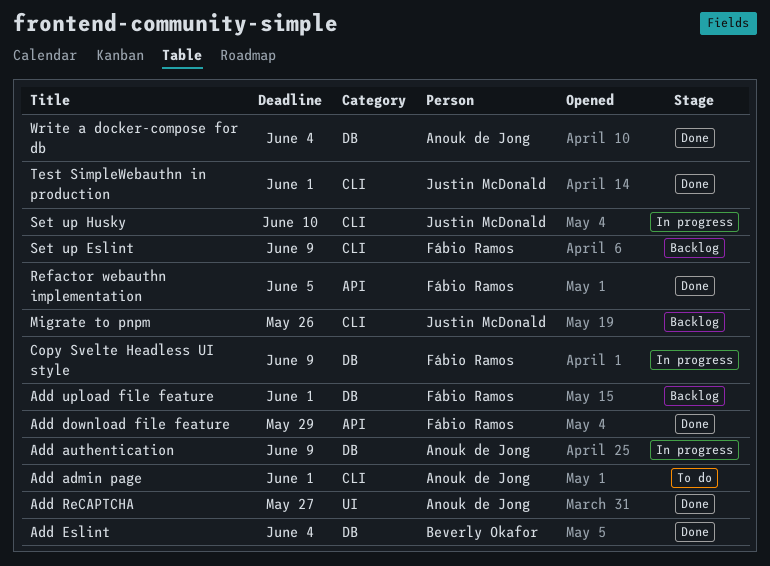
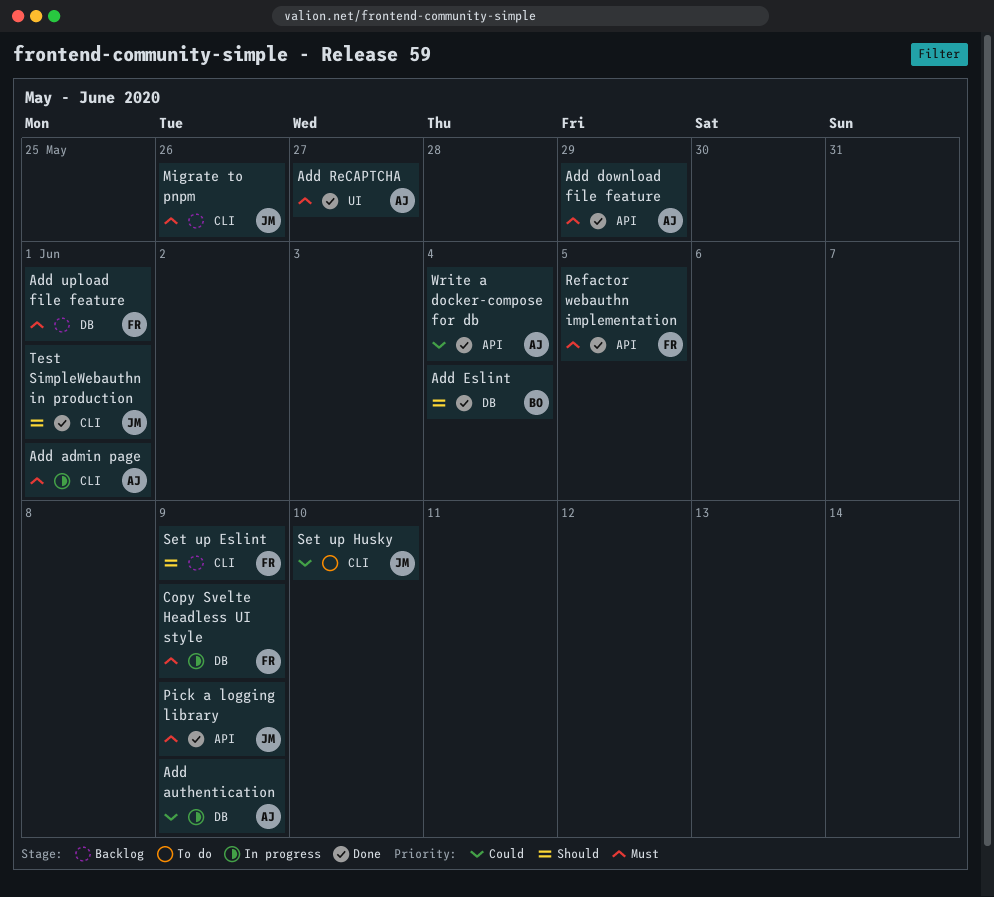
Add admin page, status: To do -> In progress
Add download file feature, owner: Fábio Ramos -> Anouk de Jong
Pick a logging library: none -> present
Set up Husky, status: In progress -> To do
Write a docker-compose for db, label: DB -> API

